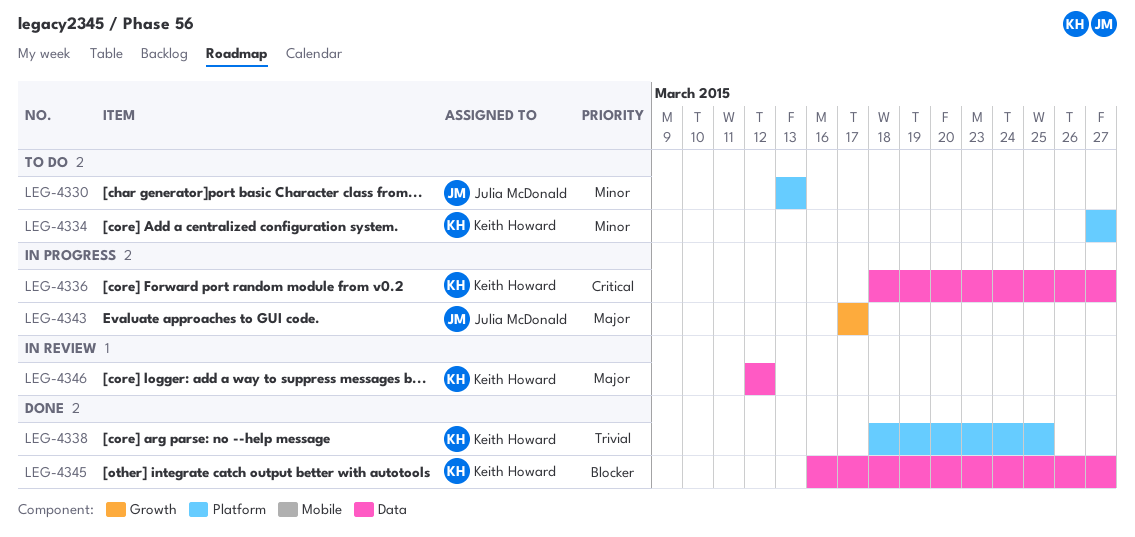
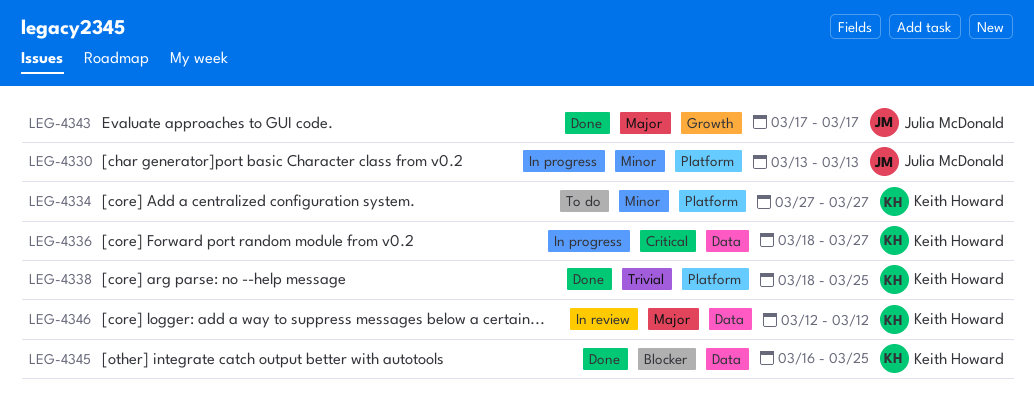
LEG-4330, status: To do -> In progress
LEG-4343, status: In progress -> Done
LEG-4345, due: Mar 27 -> Mar 25

